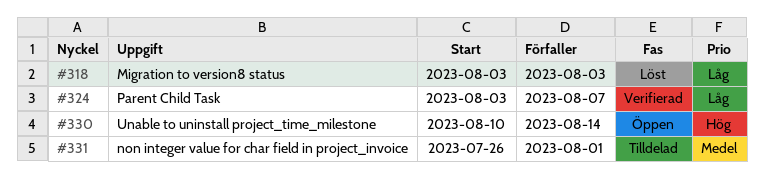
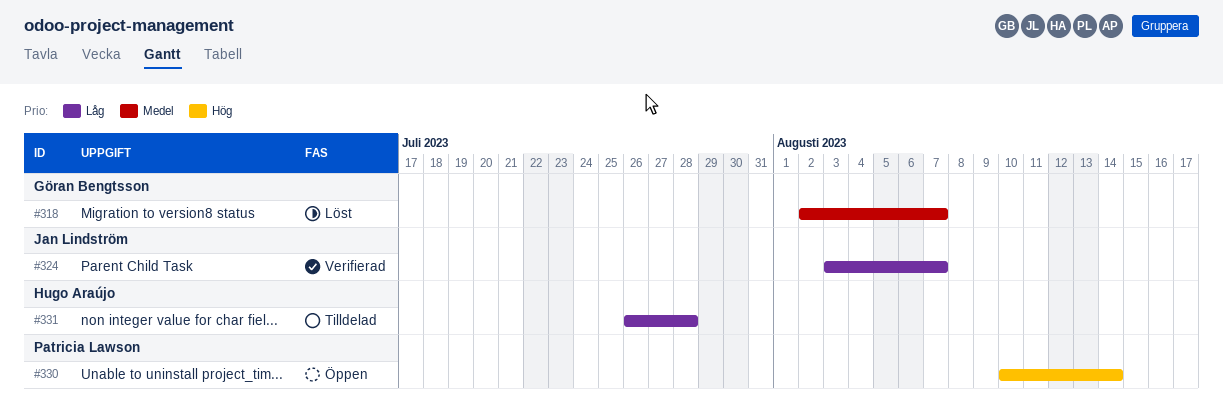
#318, priority: Låg -> Medel
#318, start: Aug 3 -> Aug 2
#318, due: Aug 3 -> Aug 7
#331, priority: Medel -> Låg
#331, due: Aug 1 -> Jul 28

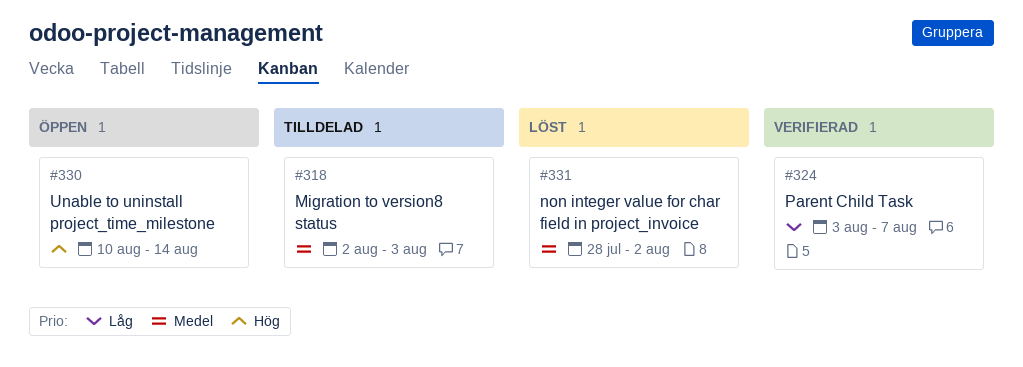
#318, status: Löst -> Tilldelad
#318, due: Aug 7 -> Aug 3
#331, status: Tilldelad -> Löst
#331, priority: Låg -> Medel
#331, start: Jul 26 -> Jul 28
#331, due: Jul 28 -> Aug 2

